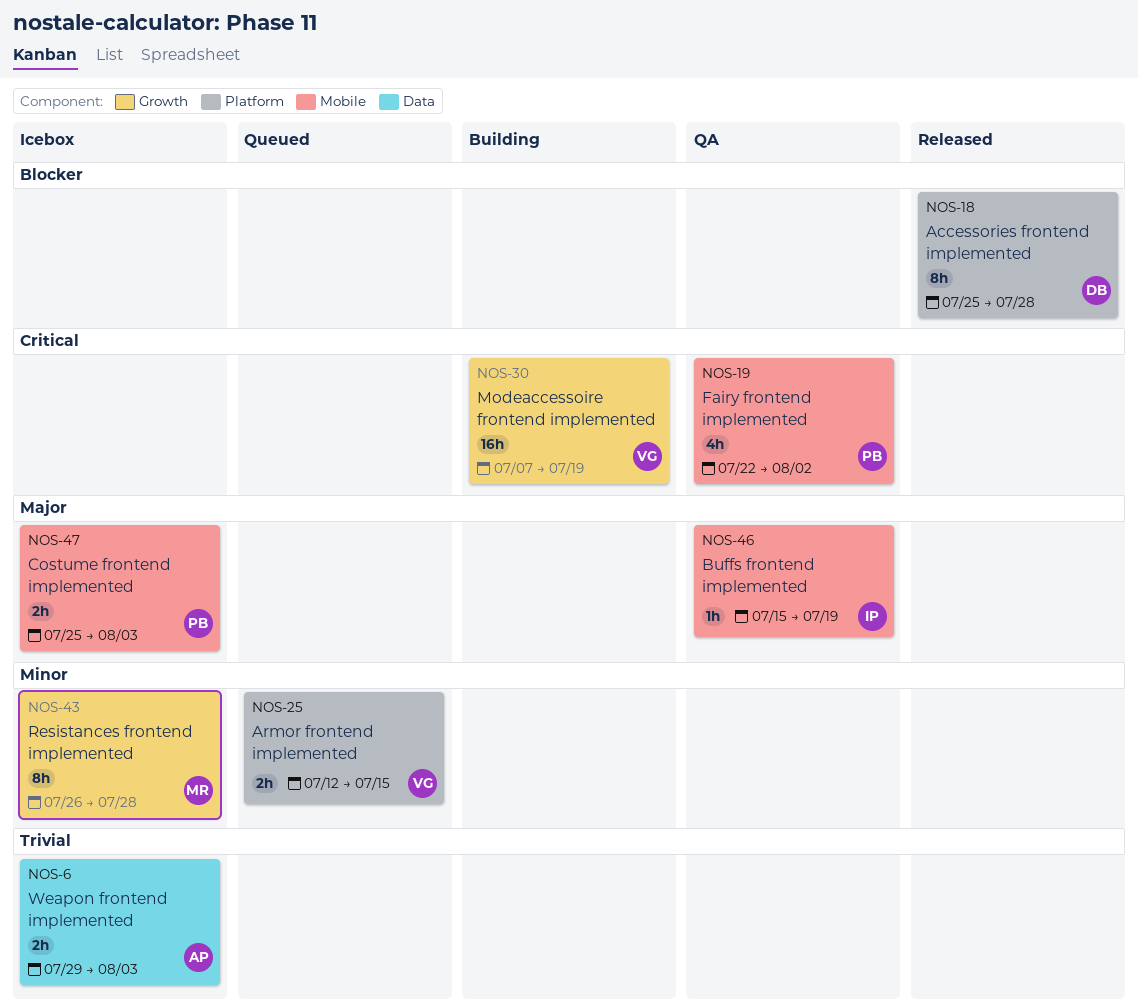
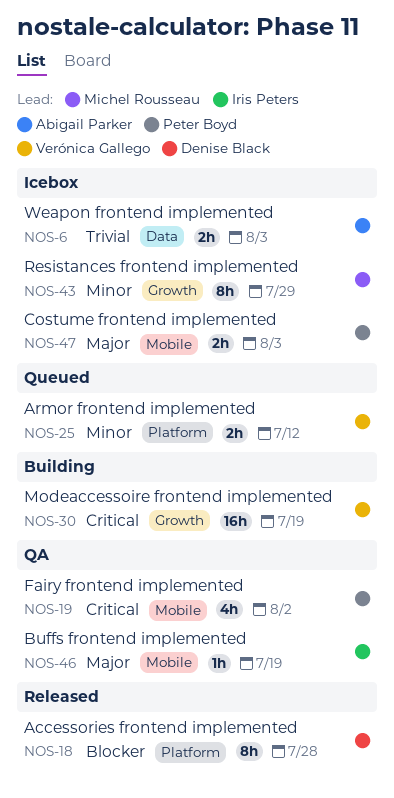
NOS-25, due: Jul 15 -> Jul 12
NOS-43, due: Jul 28 -> Jul 29

